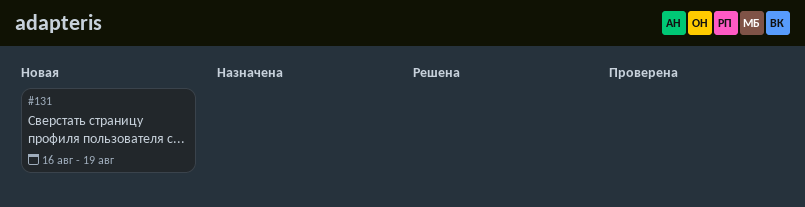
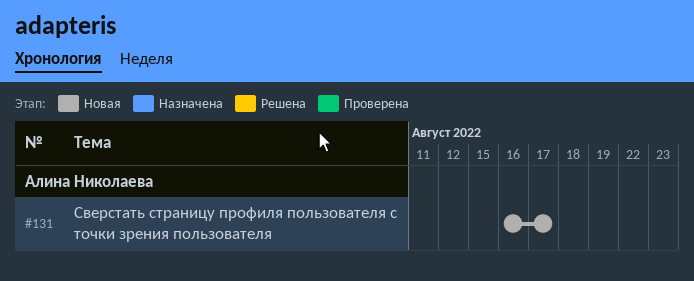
#131, due: Aug 19 -> Aug 17

